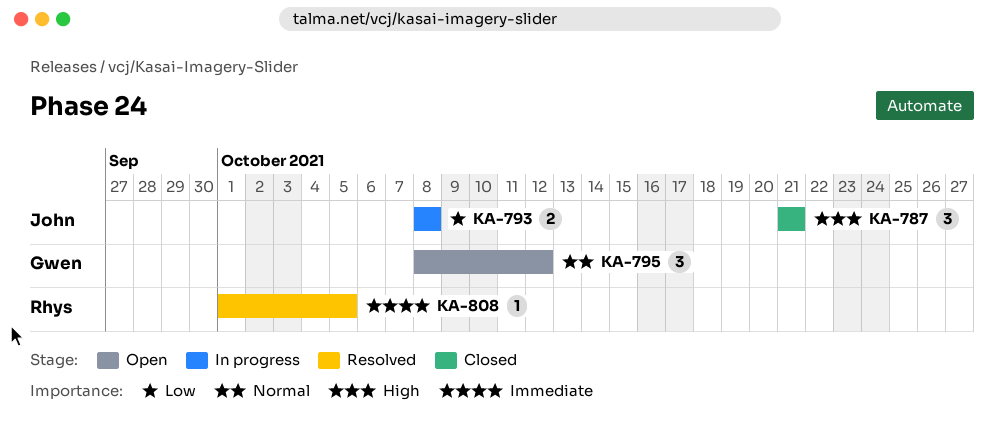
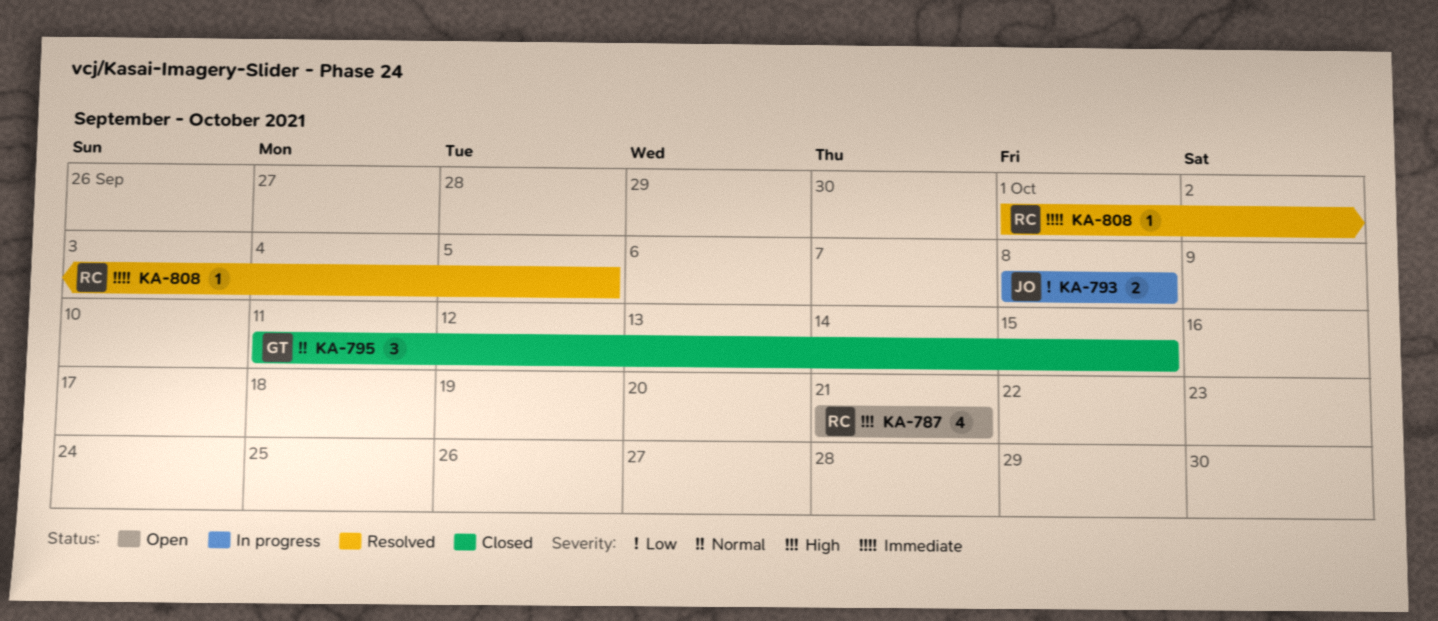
KA-787, status: Closed -> Open
KA-787, owner: John -> Rhys
KA-787, estimate: 3 -> 4
KA-795, status: Open -> Closed
KA-795, start: Oct 8 -> Oct 11
KA-795, due: Oct 12 -> Oct 15

